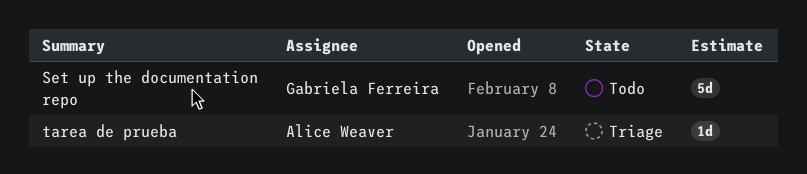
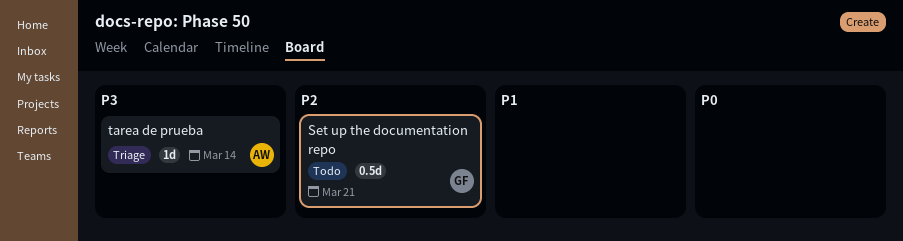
Set up the documentation repo, estimate: 5d -> 0.5d

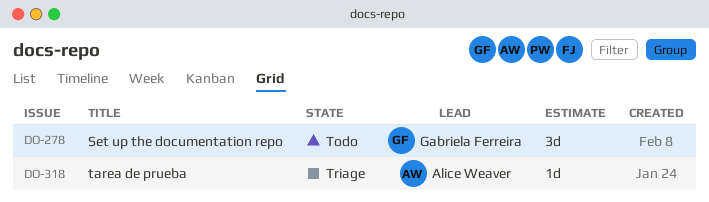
Set up the documentation repo, estimate: 0.5d -> 3d

